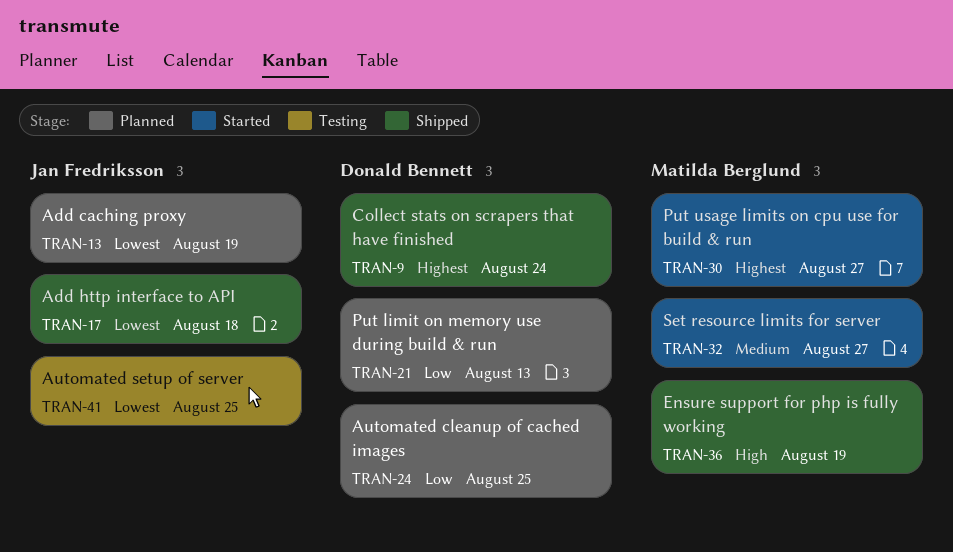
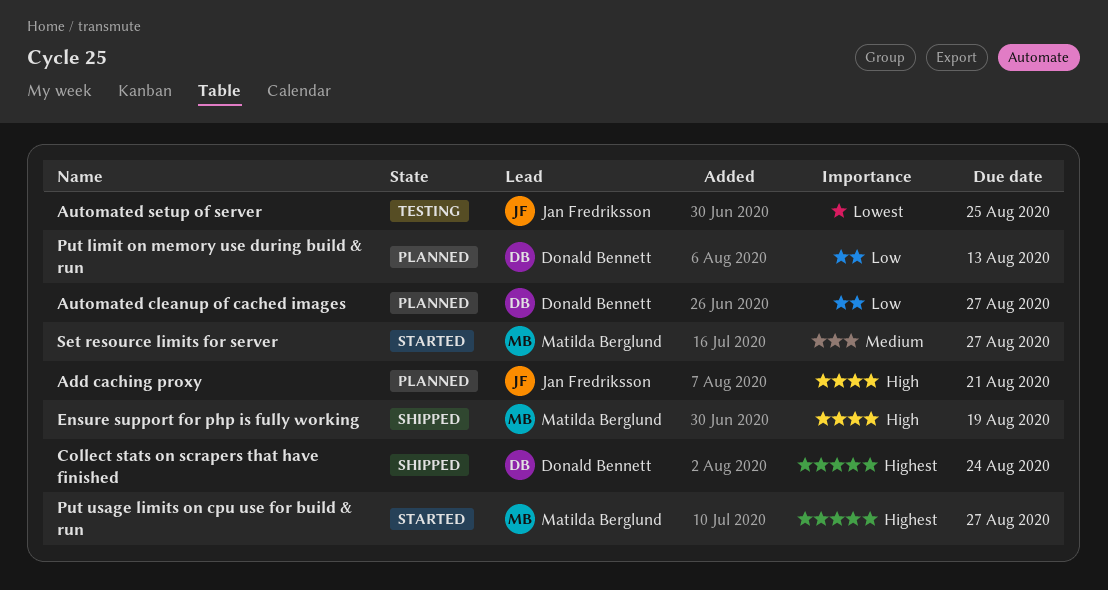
Add caching proxy, priority: Lowest -> High
Add caching proxy, due: Aug 19 -> Aug 21
Add http interface to API: present -> none
Automated cleanup of cached images, due: Aug 25 -> Aug 27

